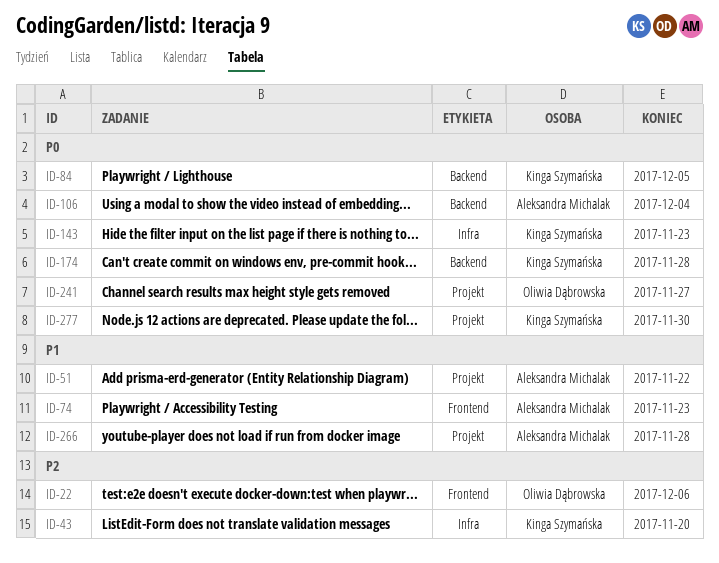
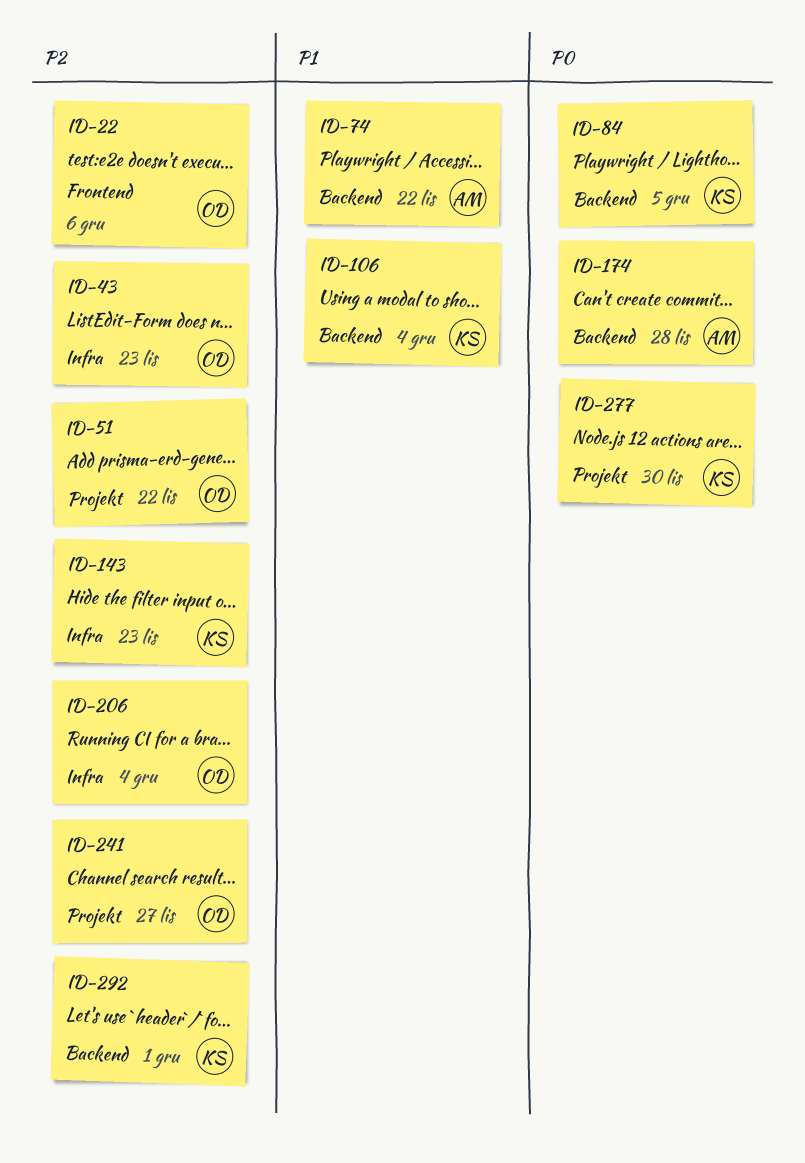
ID-43, owner: Kinga Szymańska -> Oliwia Dąbrowska
ID-43, due: Nov 20 -> Nov 23
ID-51, owner: Aleksandra Michalak -> Oliwia Dąbrowska
ID-51, priority: P1 -> P2
ID-74, label: Frontend -> Backend
ID-74, due: Nov 23 -> Nov 22
ID-106, owner: Aleksandra Michalak -> Kinga Szymańska
ID-106, priority: P0 -> P1
ID-143, priority: P0 -> P2
ID-174, owner: Kinga Szymańska -> Aleksandra Michalak
ID-206: none -> present
ID-241, priority: P0 -> P2
ID-266: present -> none
ID-292: none -> present

